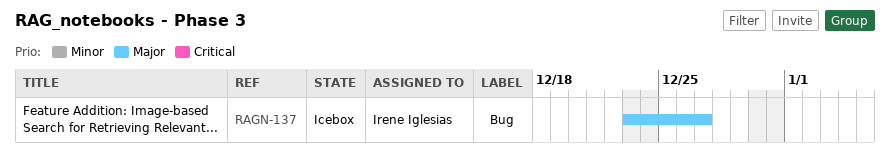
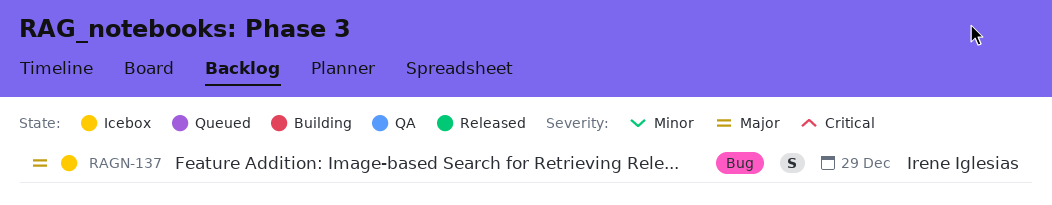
RAGN-137, due: Dec 27 -> Dec 29

